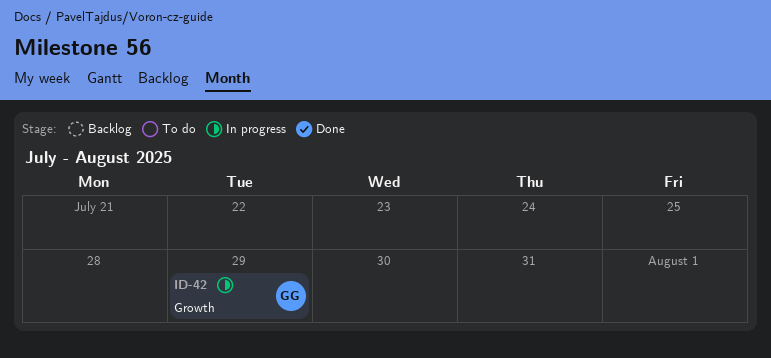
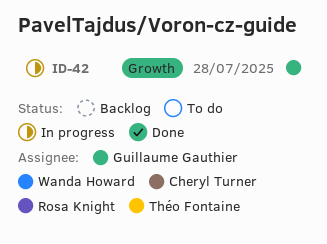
ID-42, due: Jul 29 -> Jul 28

